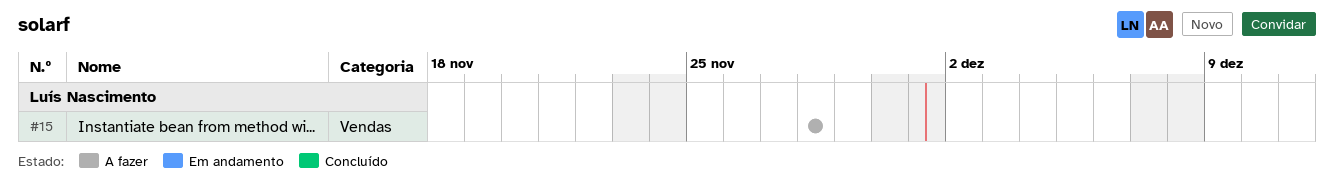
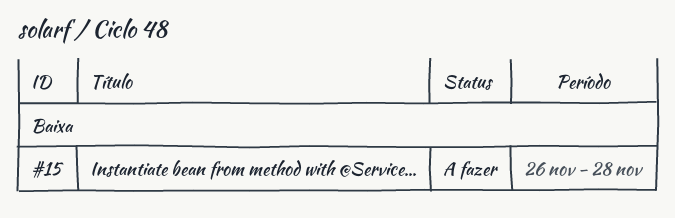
#15, start: Nov 28 -> Nov 26

